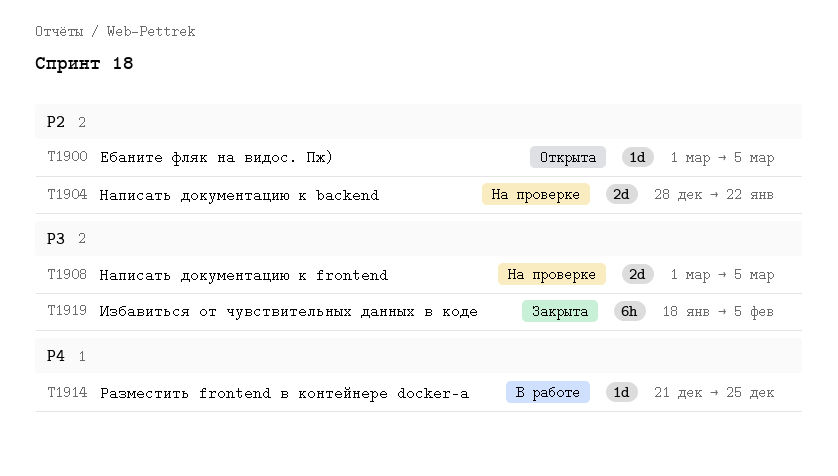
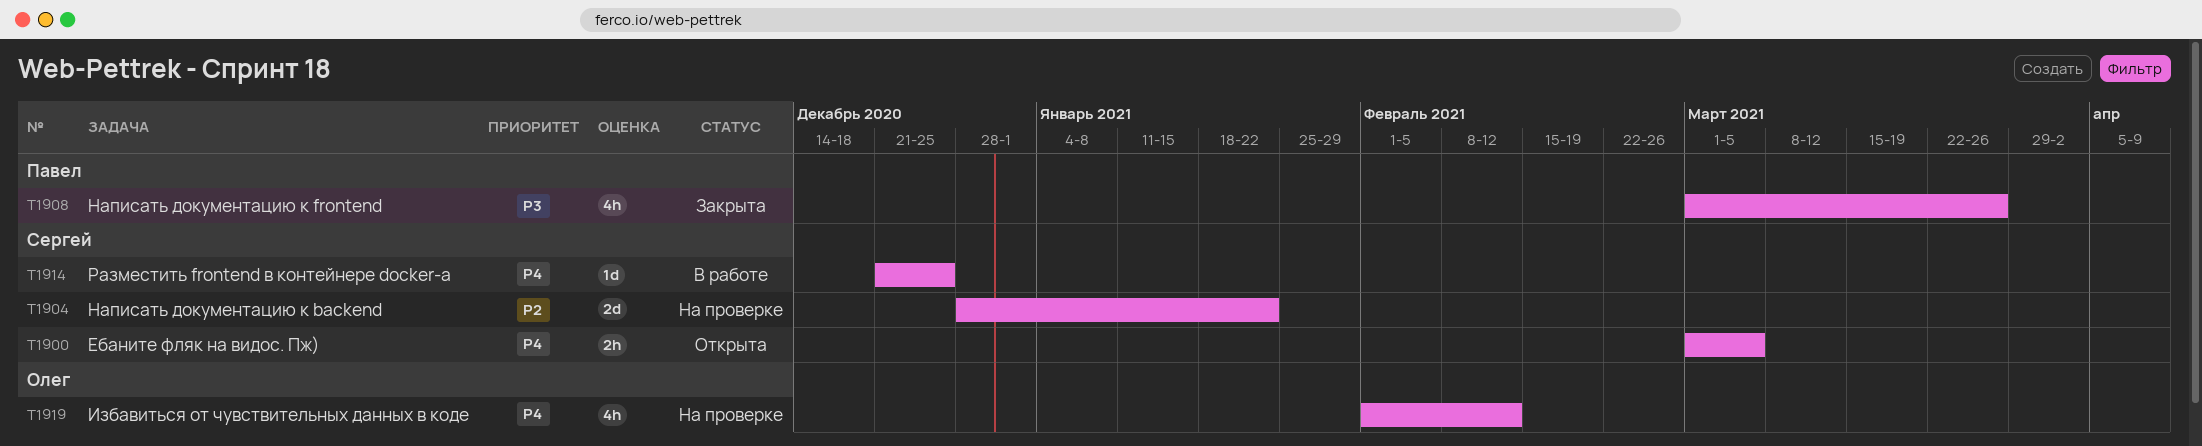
T1900, priority: P2 -> P4
T1900, estimate: 1d -> 2h
T1908, status: На проверке -> Закрыта
T1908, estimate: 2d -> 4h
T1908, due: Mar 5 -> Mar 26
T1919, status: Закрыта -> На проверке
T1919, priority: P3 -> P4
T1919, estimate: 6h -> 4h
T1919, start: Jan 18 -> Feb 1
T1919, due: Feb 5 -> Feb 12

